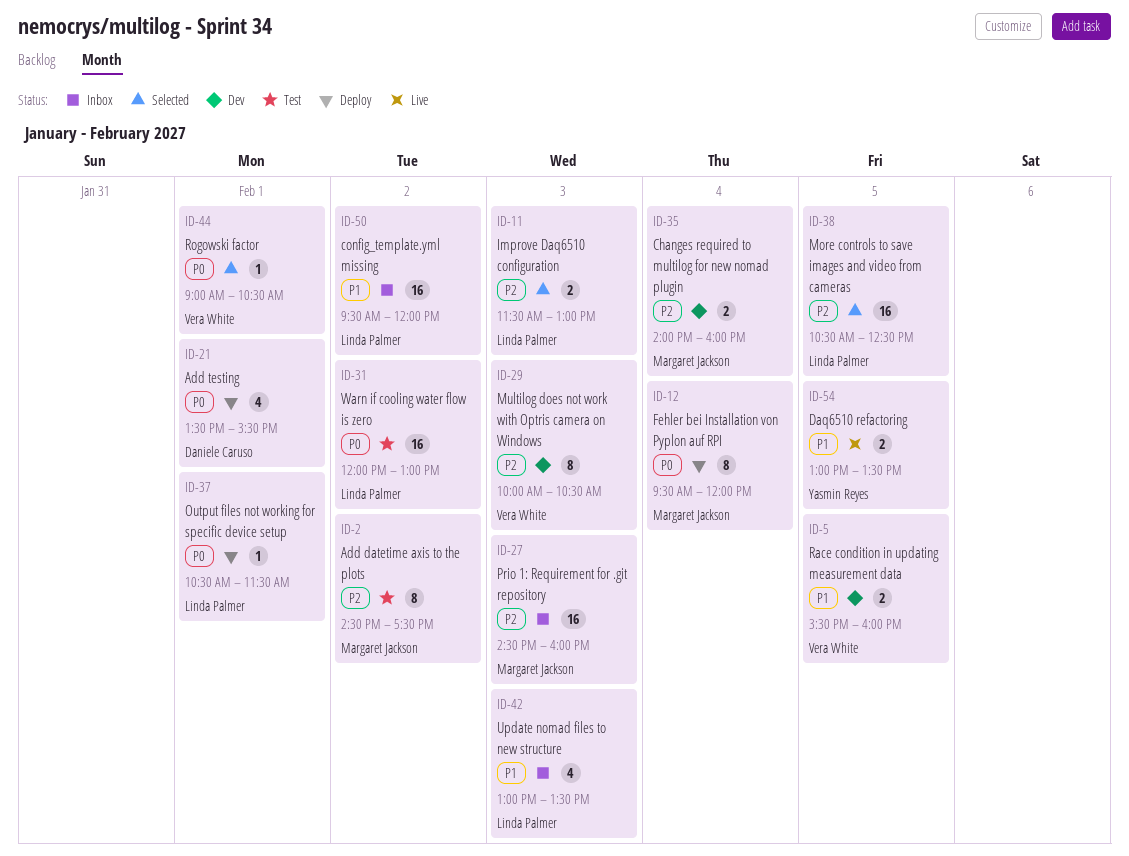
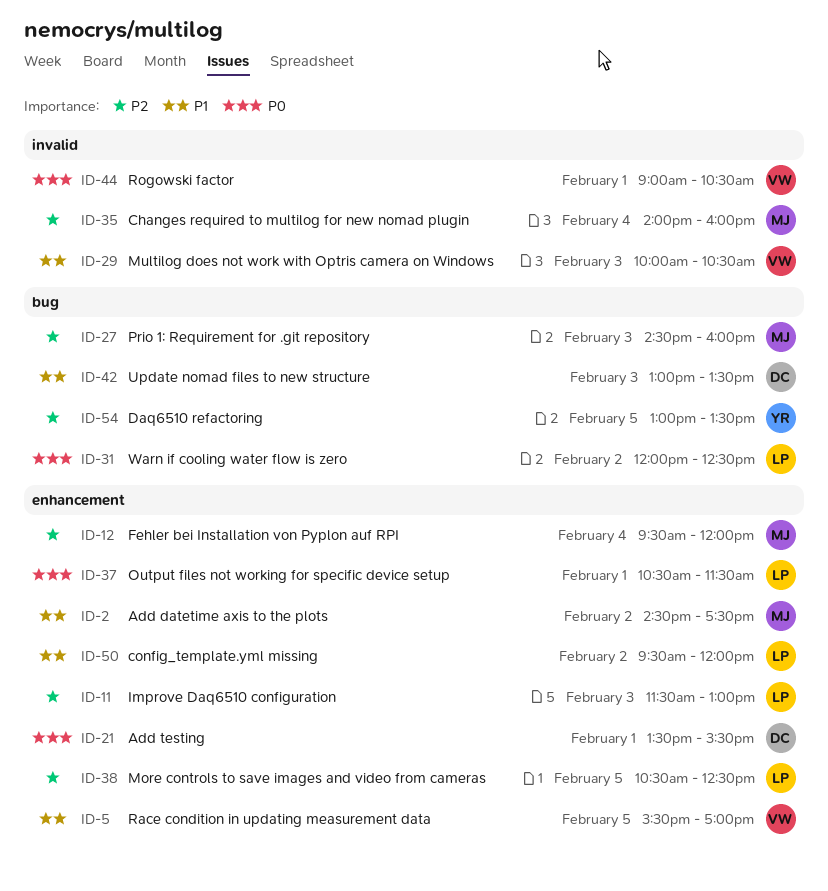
ID-2, priority: P2 -> P1
ID-5, ends: 16:00 -> 17:00
ID-12, priority: P0 -> P2
ID-29, priority: P2 -> P1
ID-31, ends: 13:00 -> 12:30
ID-42, owner: Linda Palmer -> Daniele Caruso
ID-54, priority: P1 -> P2

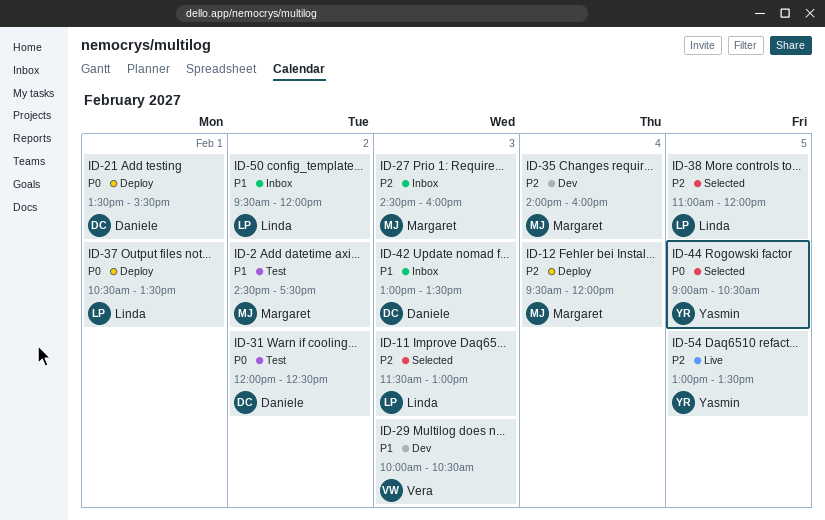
ID-5: present -> none
ID-31, owner: Linda -> Daniele
ID-37, ends: 11:30 -> 13:30
ID-38, begins: 10:30 -> 11:00
ID-38, ends: 12:30 -> 12:00
ID-44, owner: Vera -> Yasmin
ID-44, day: Feb 1 -> Feb 5

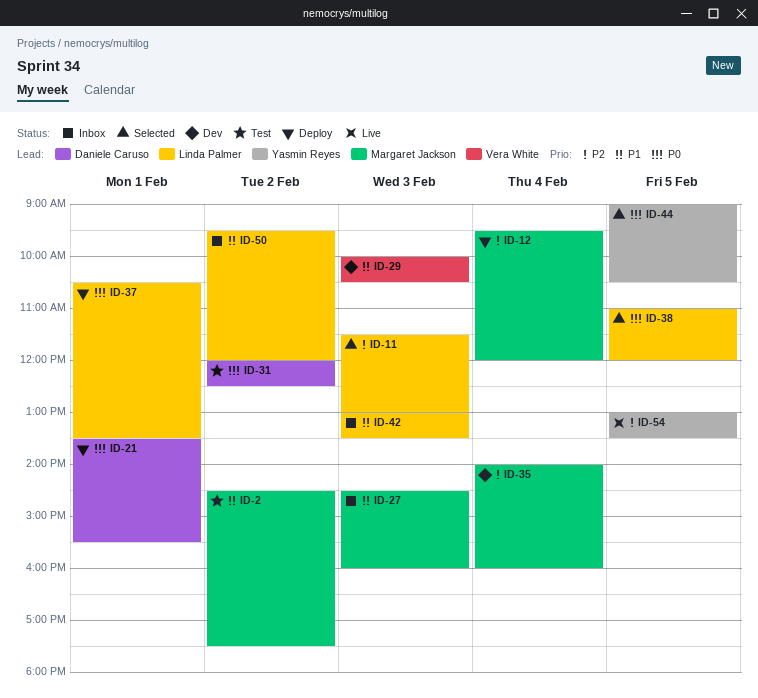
ID-27, priority: P2 -> P1
ID-38, priority: P2 -> P0
ID-42, owner: Daniele Caruso -> Linda Palmer

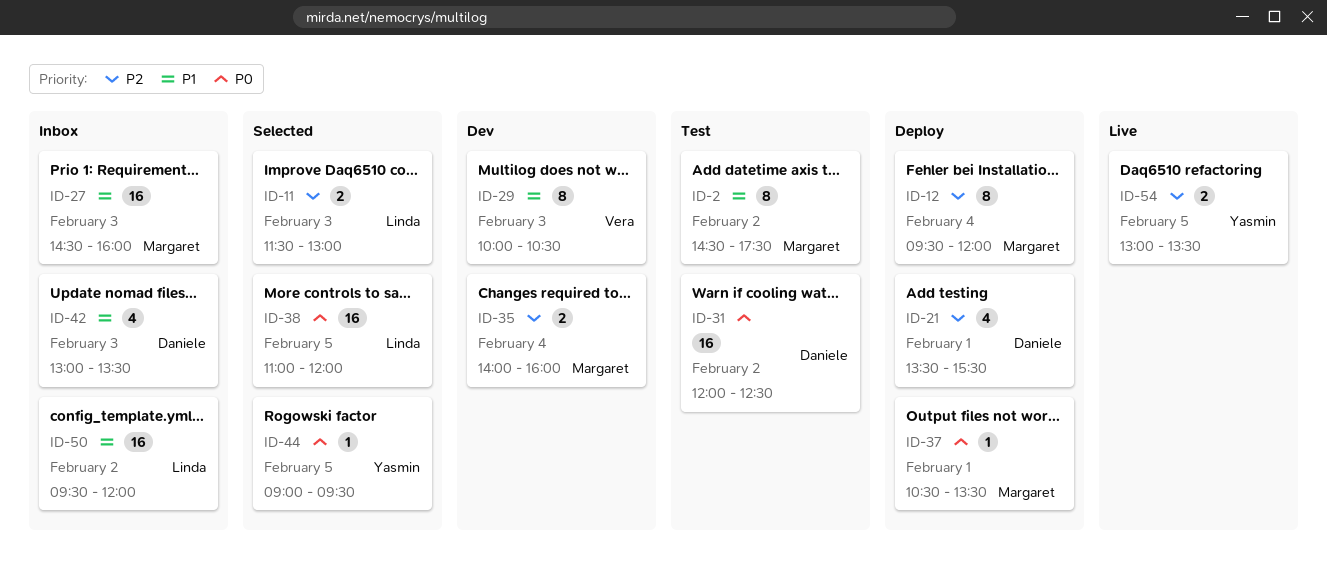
ID-21, priority: P0 -> P2
ID-37, owner: Linda Palmer -> Margaret Jackson
ID-42, owner: Linda Palmer -> Daniele Caruso
ID-44, ends: 10:30 -> 09:30

